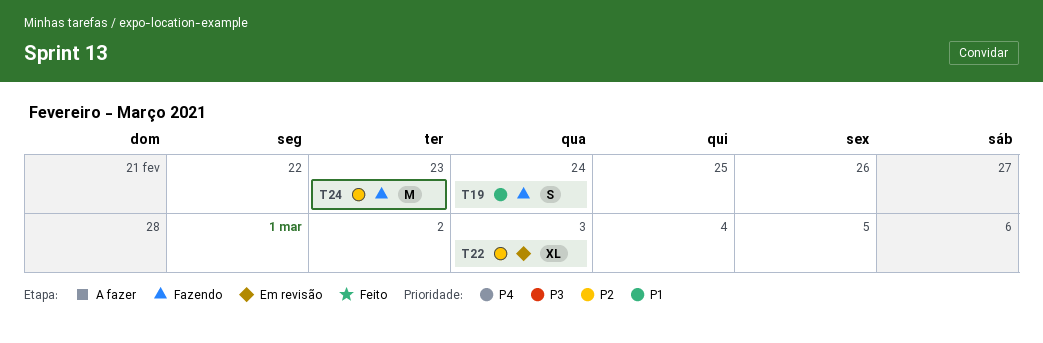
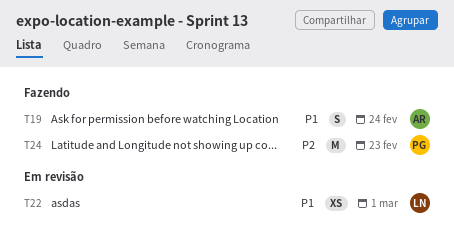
T22, priority: P2 -> P1
T22, estimate: XL -> XS
T22, due: Mar 3 -> Mar 1

